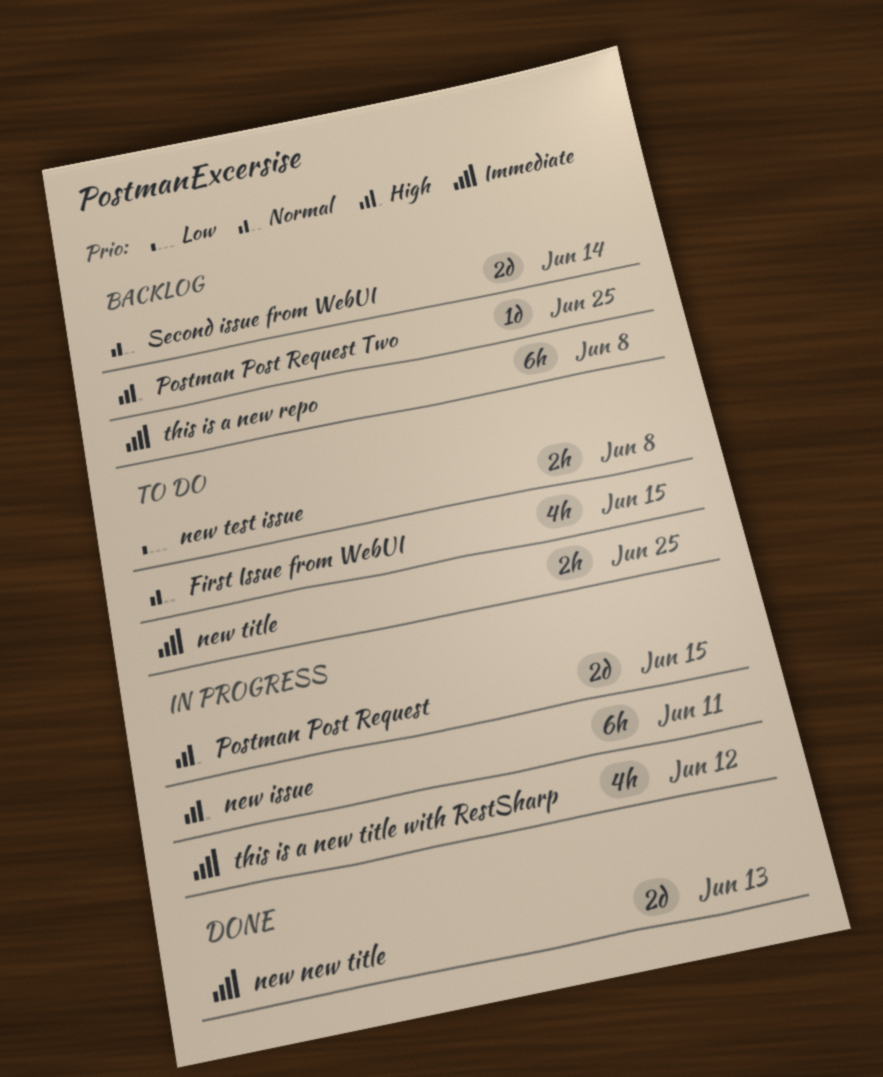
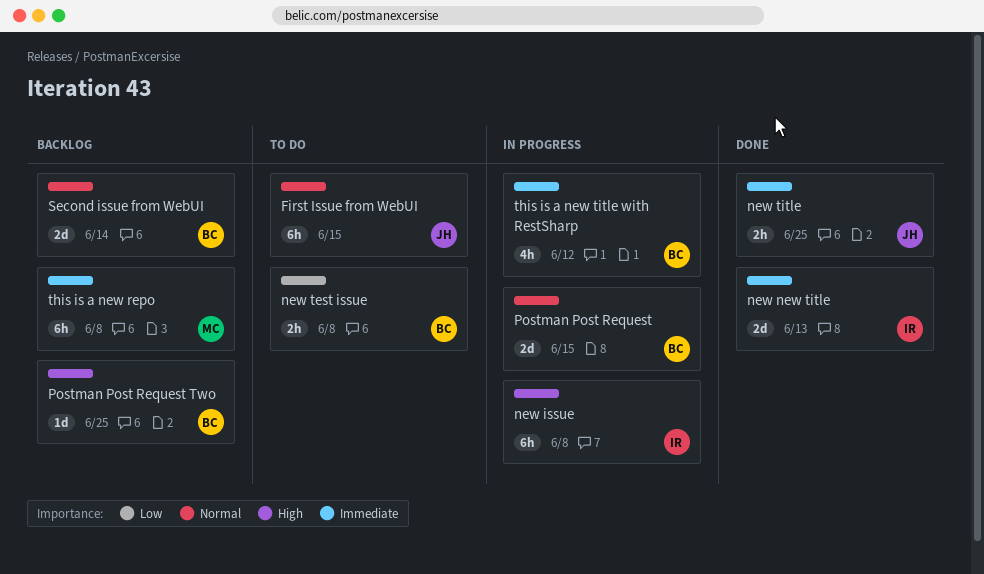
First Issue from WebUI, estimate: 4h -> 6h
new issue, due: Jun 11 -> Jun 8
new title, status: To do -> Done
Postman Post Request, priority: High -> Normal

